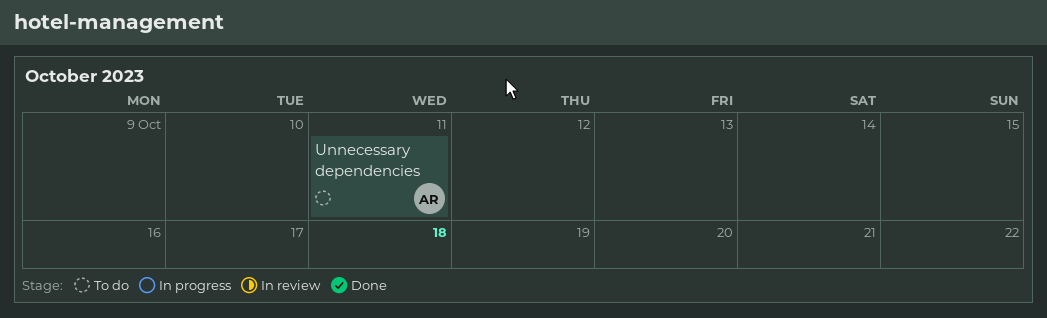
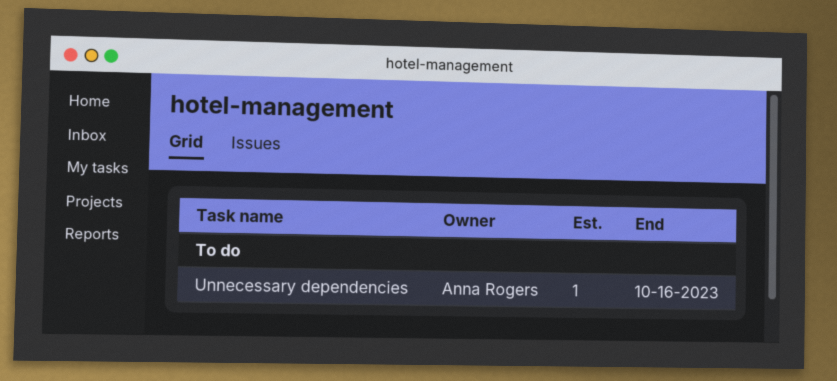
Unnecessary dependencies, due: Oct 11 -> Oct 16

